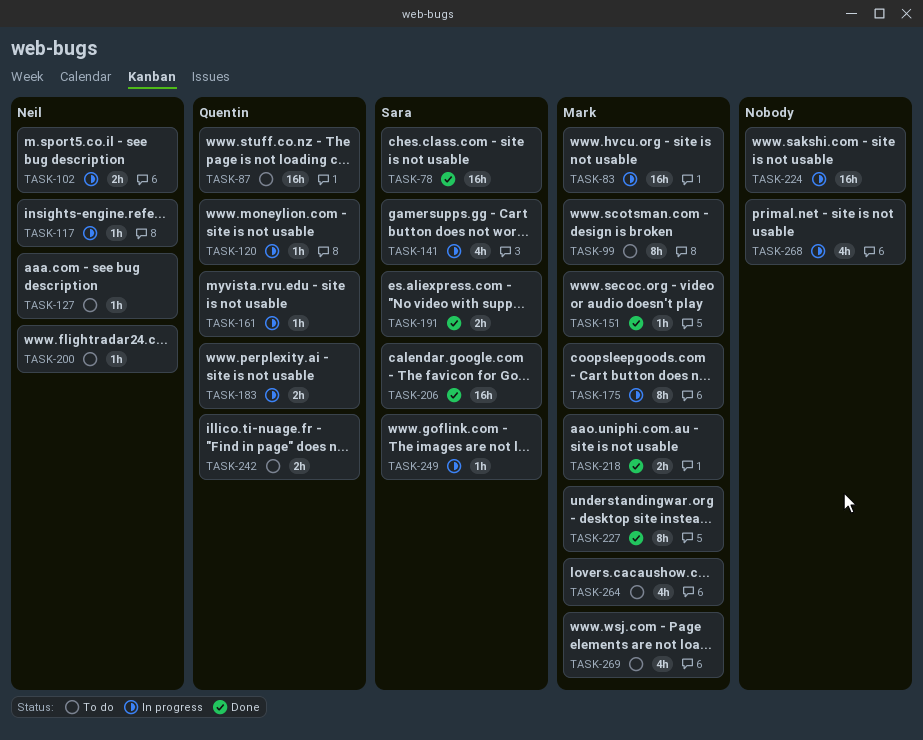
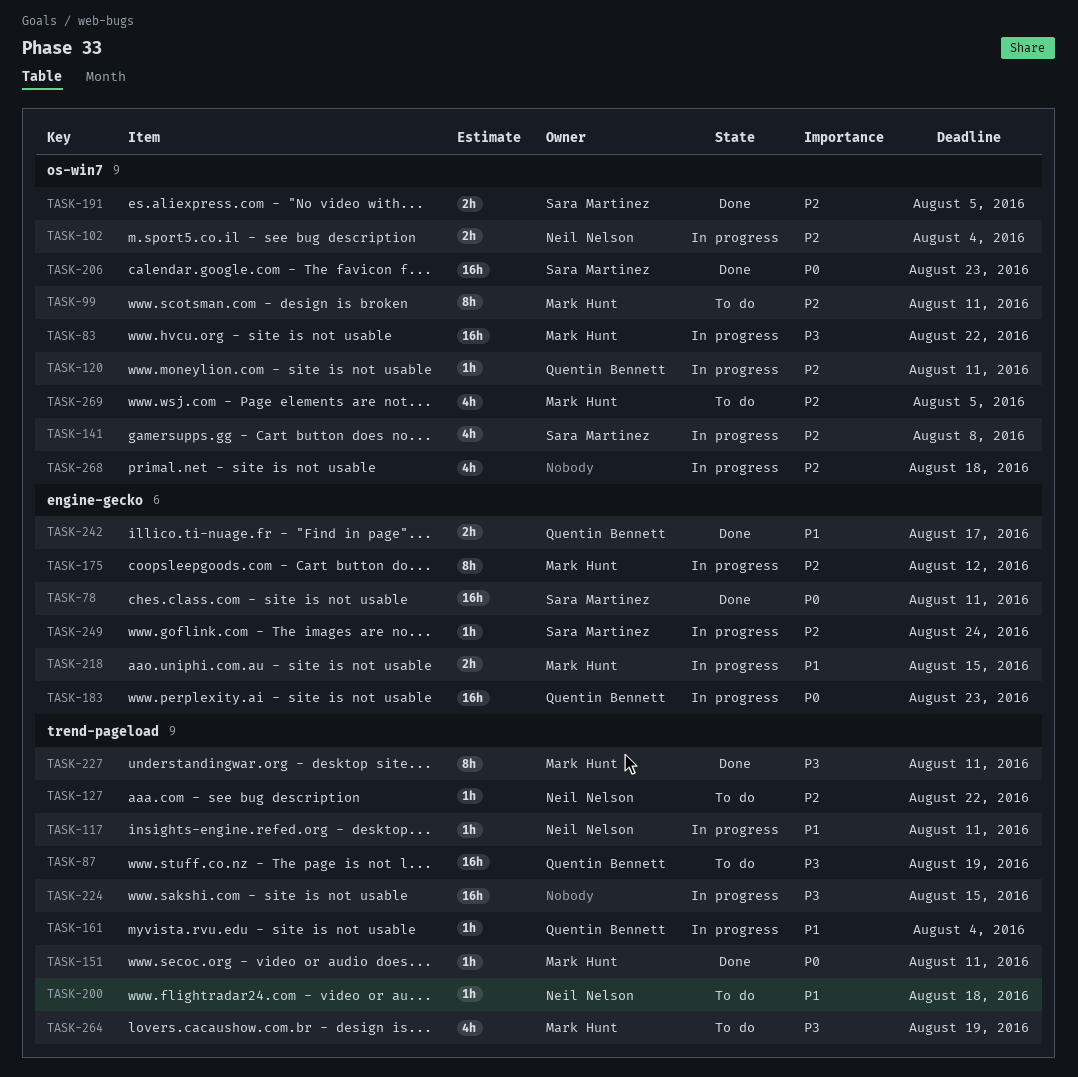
TASK-183, estimate: 2h -> 16h
TASK-218, status: Done -> In progress
TASK-242, status: To do -> Done

